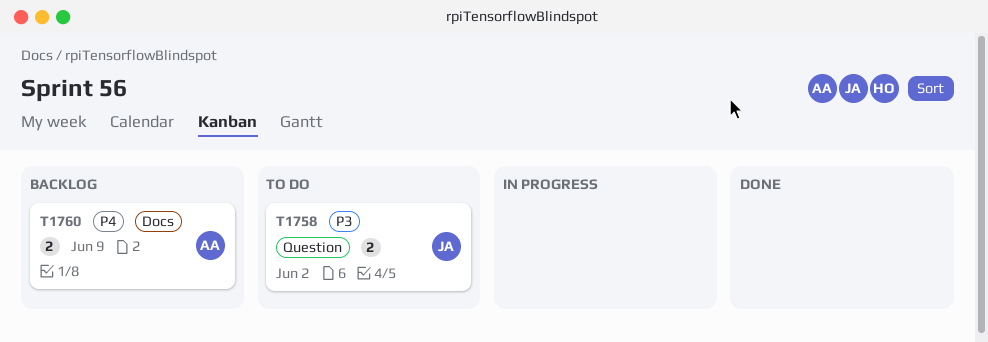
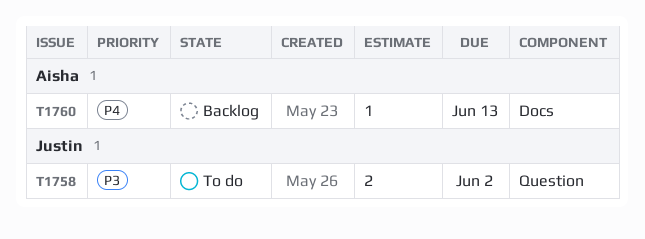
T1760, estimate: 2 -> 1
T1760, due: Jun 9 -> Jun 13

